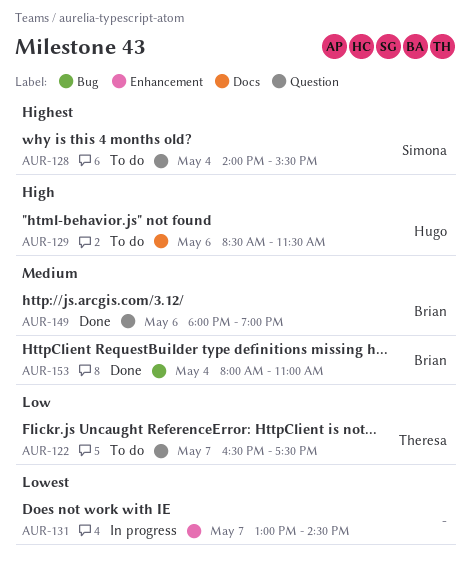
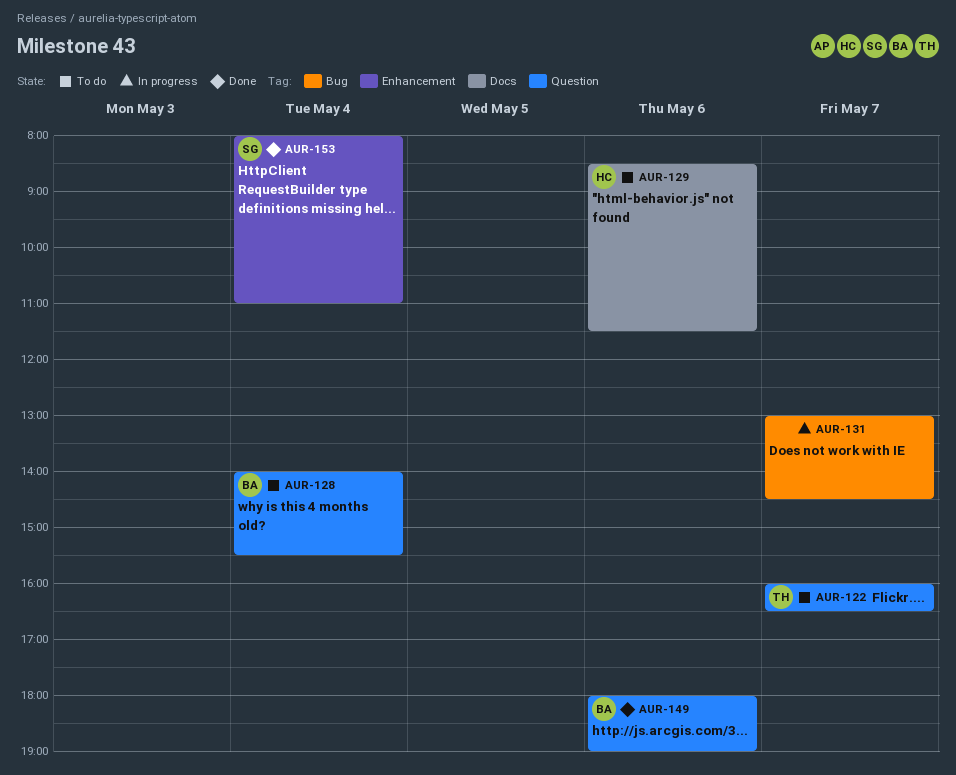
AUR-122, begins: 16:30 -> 16:00
AUR-122, ends: 17:30 -> 16:30
AUR-128, owner: Simona -> Brian
AUR-131, label: Enhancement -> Bug
AUR-153, owner: Brian -> Simona
AUR-153, label: Bug -> Enhancement

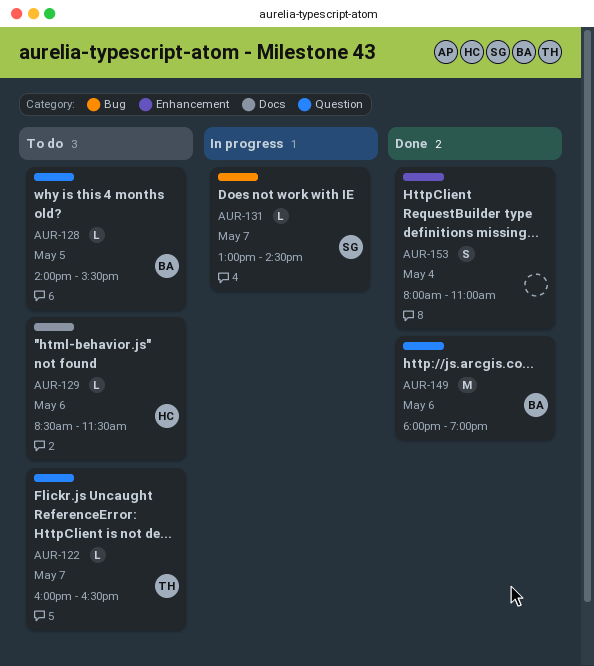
AUR-128, day: May 4 -> May 5
AUR-131, owner: none -> SG
AUR-153, owner: SG -> none

